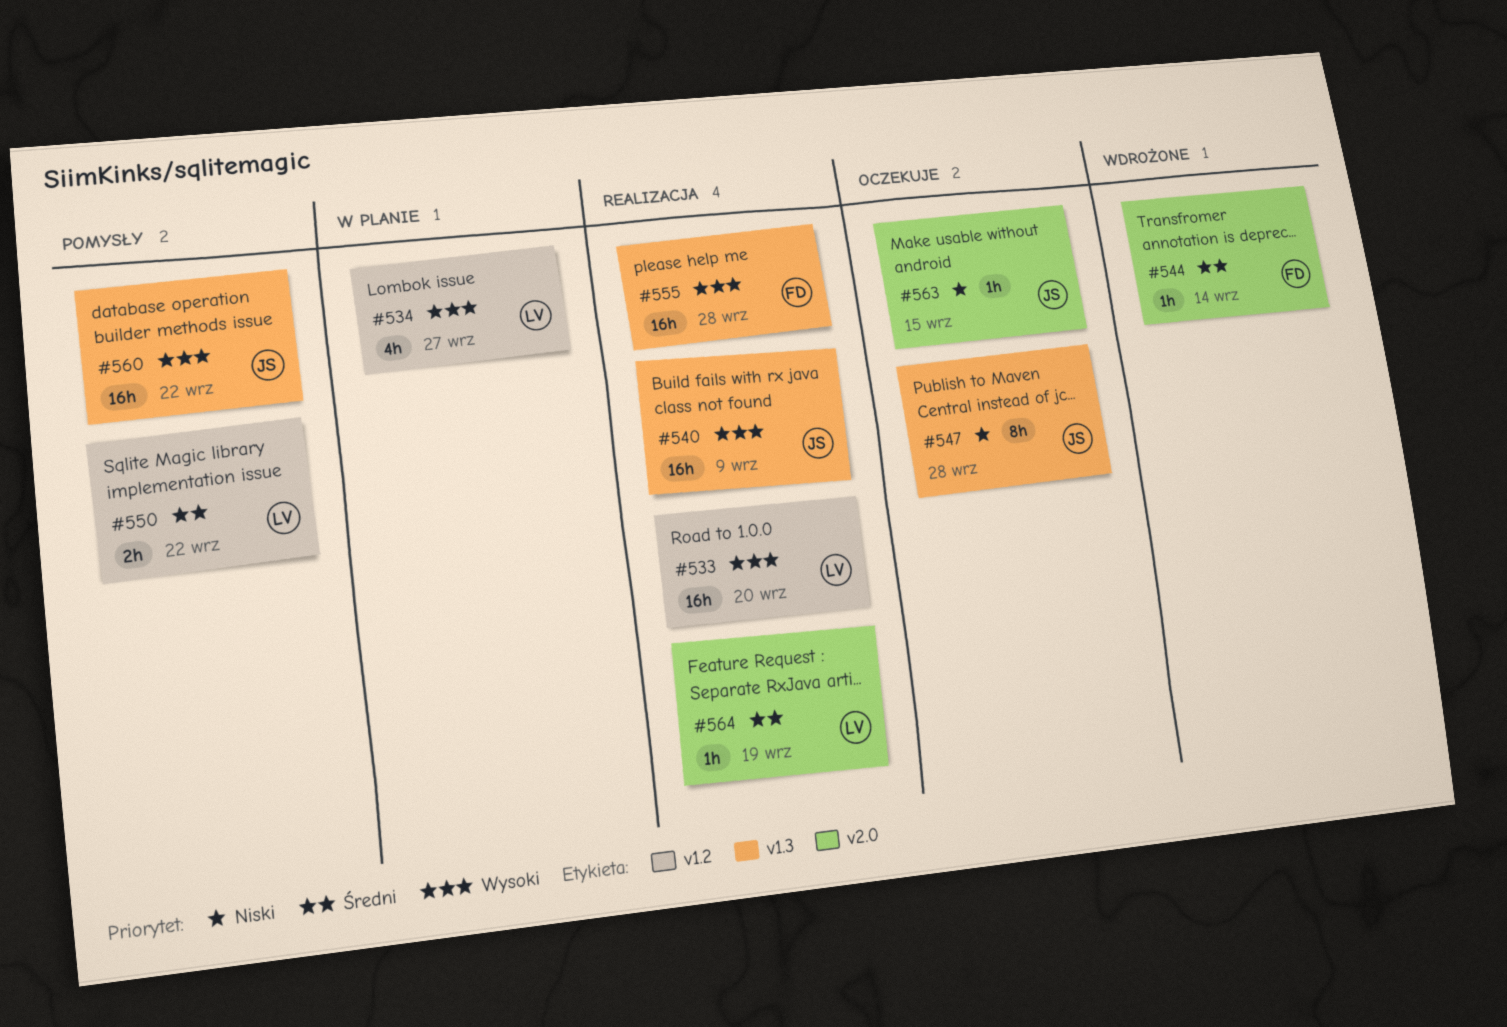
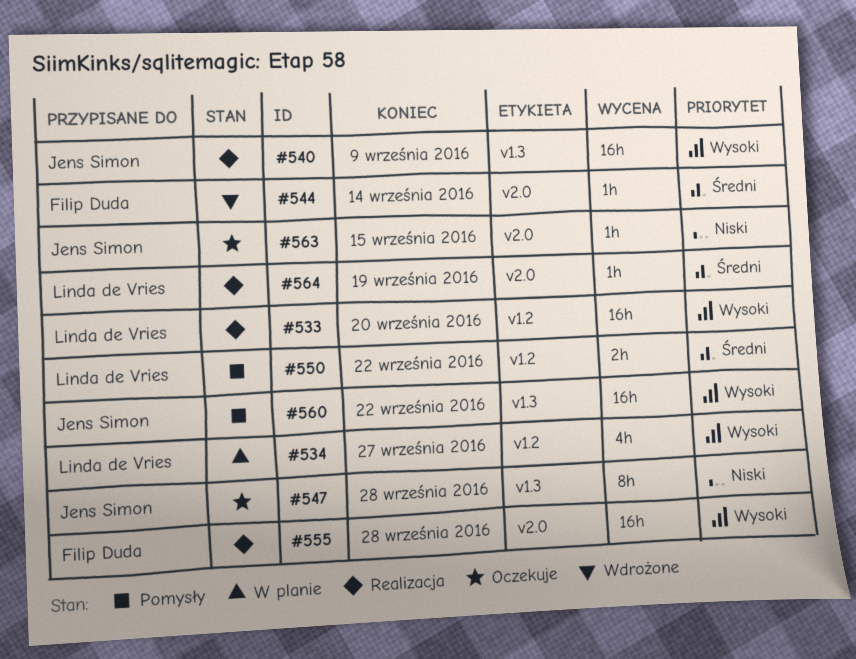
#555, label: v1.3 -> v2.0

